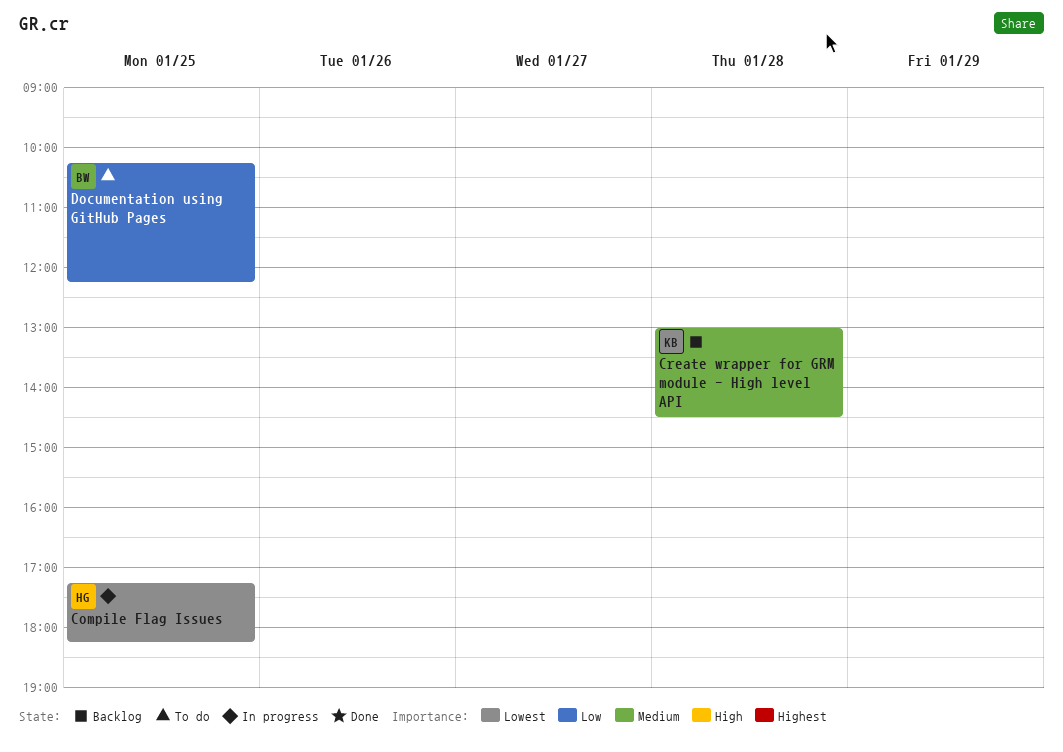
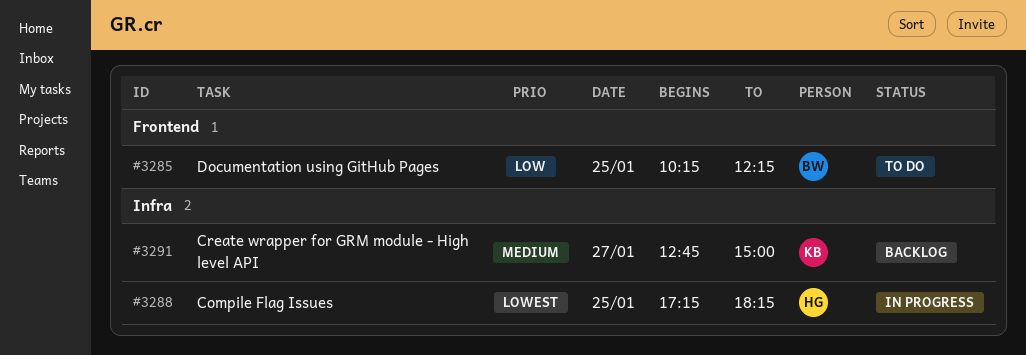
Create wrapper for GRM module - High level API, day: Jan 28 -> Jan 27
Create wrapper for GRM module - High level API, begins: 13:00 -> 12:45
Create wrapper for GRM module - High level API, ends: 14:30 -> 15:00

